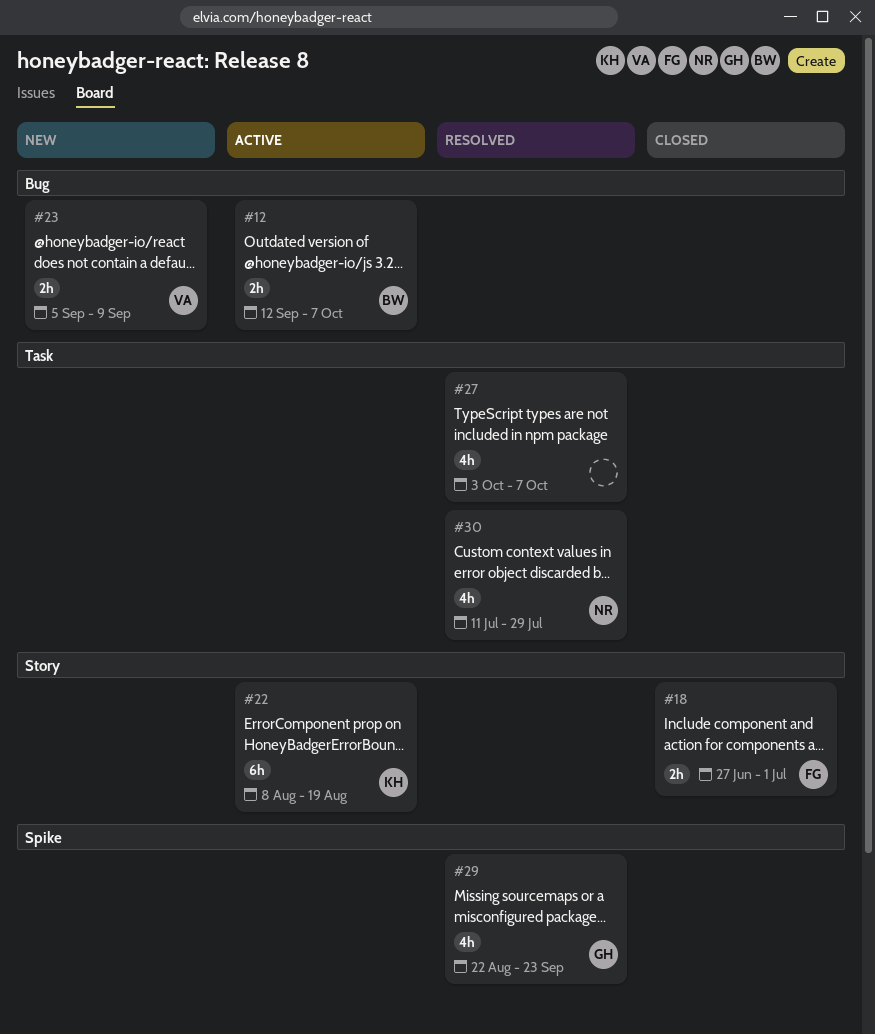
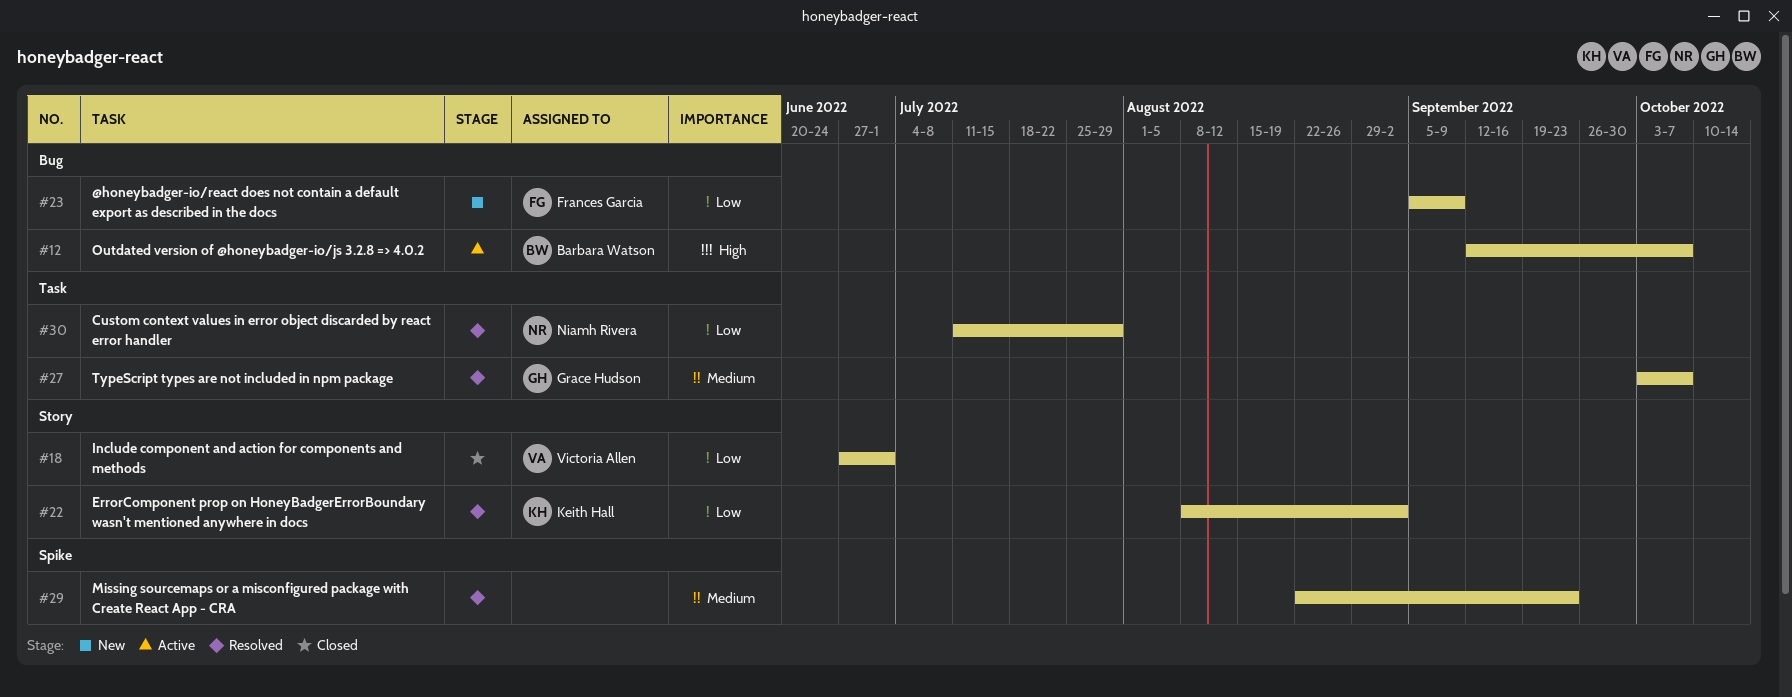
#18, owner: Frances Garcia -> Victoria Allen
#22, status: Active -> Resolved
#22, due: Aug 19 -> Sep 2
#23, owner: Victoria Allen -> Frances Garcia
#27, owner: none -> Grace Hudson
#29, owner: Grace Hudson -> none

